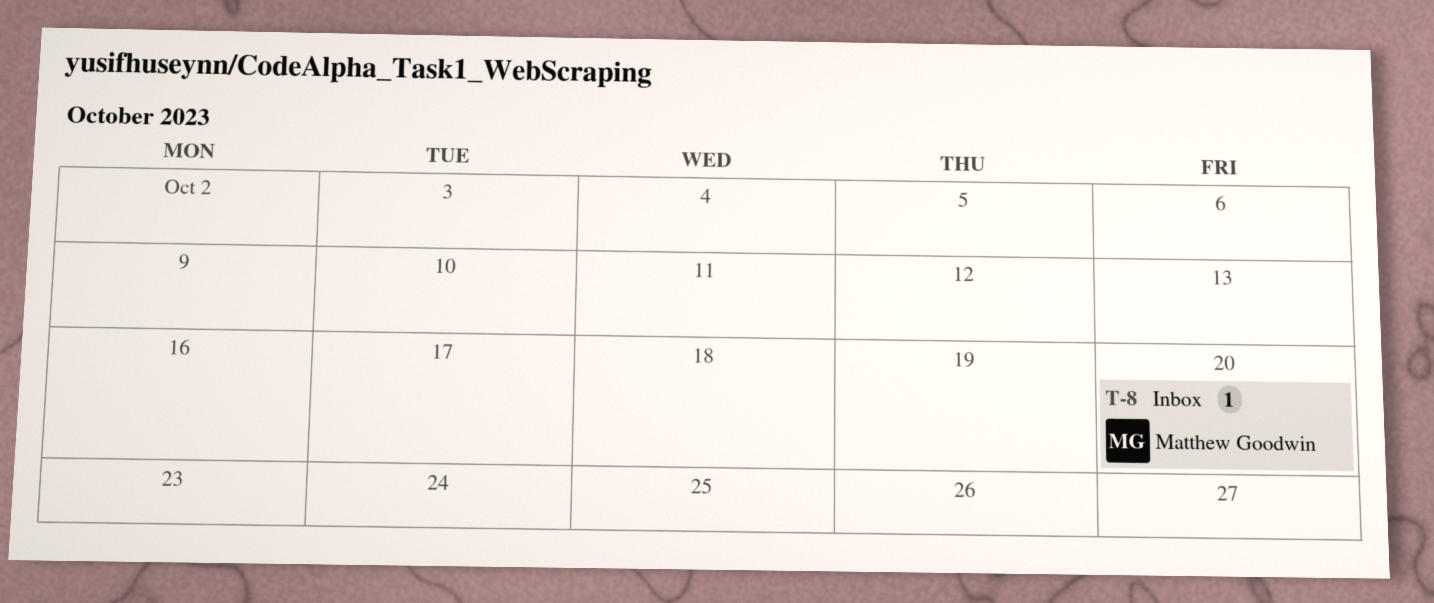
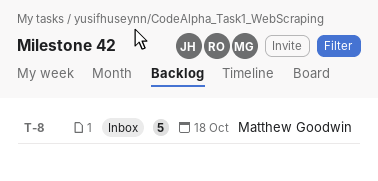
T-8, estimate: 1 -> 5
T-8, due: Oct 20 -> Oct 18

